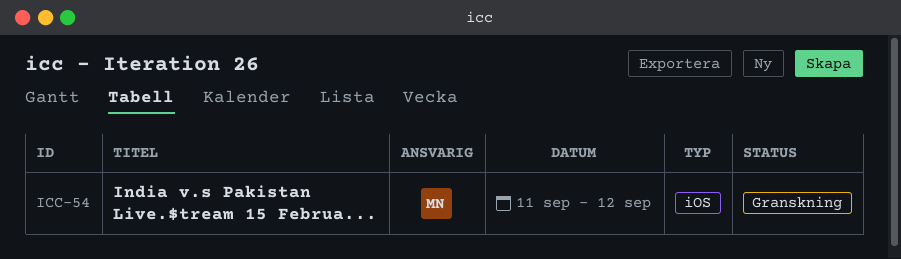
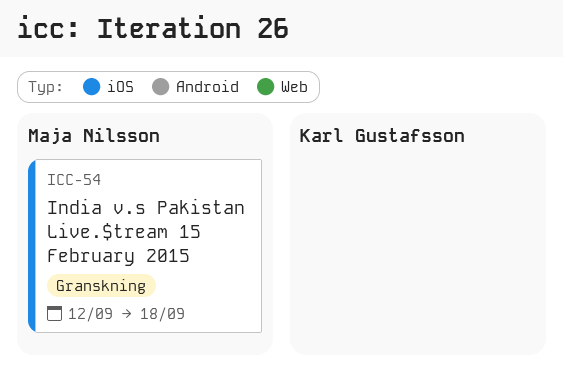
ICC-54, start: Sep 11 -> Sep 12
ICC-54, due: Sep 12 -> Sep 18

